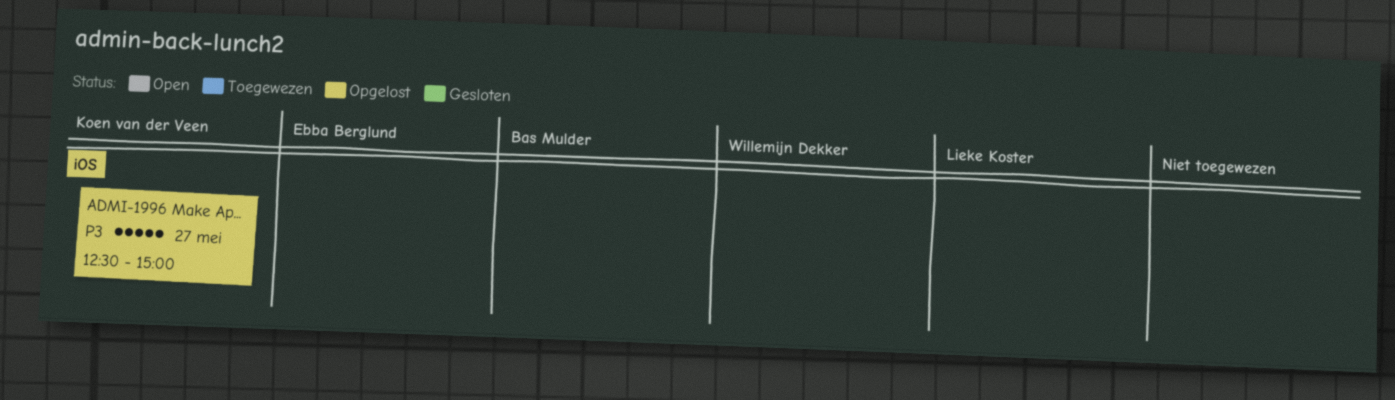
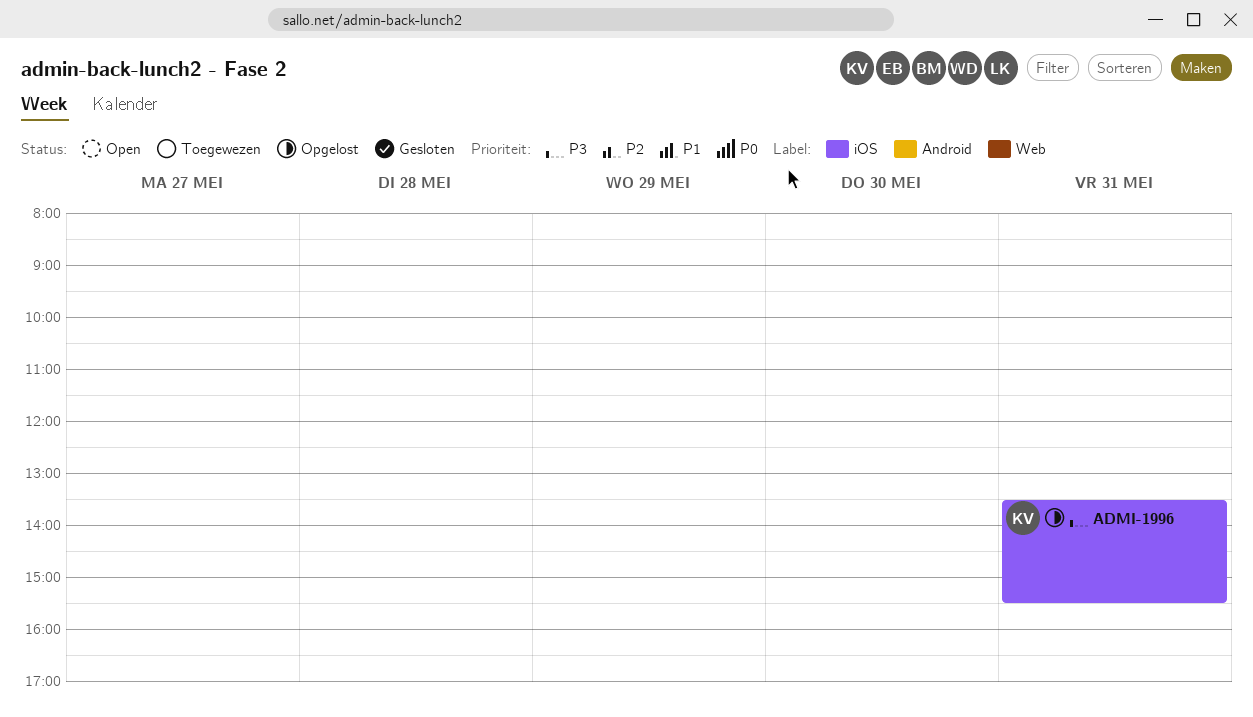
ADMI-1996, day: May 27 -> May 31
ADMI-1996, begins: 12:30 -> 13:30
ADMI-1996, ends: 15:00 -> 15:30

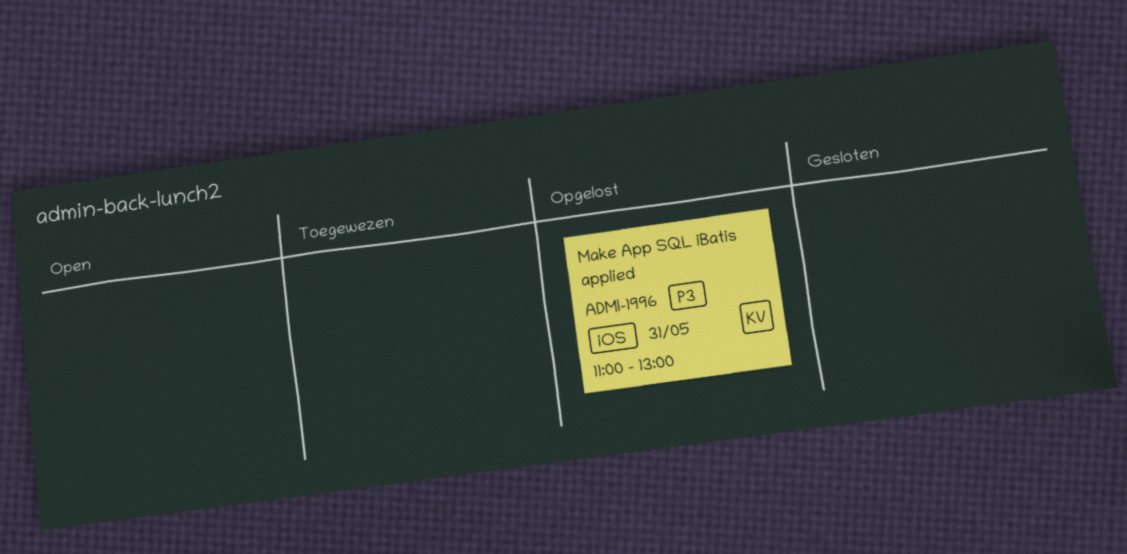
ADMI-1996, begins: 13:30 -> 11:00
ADMI-1996, ends: 15:30 -> 13:00

